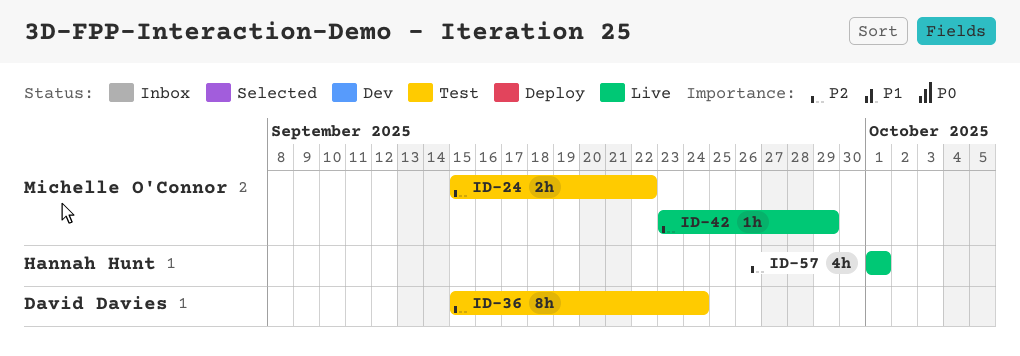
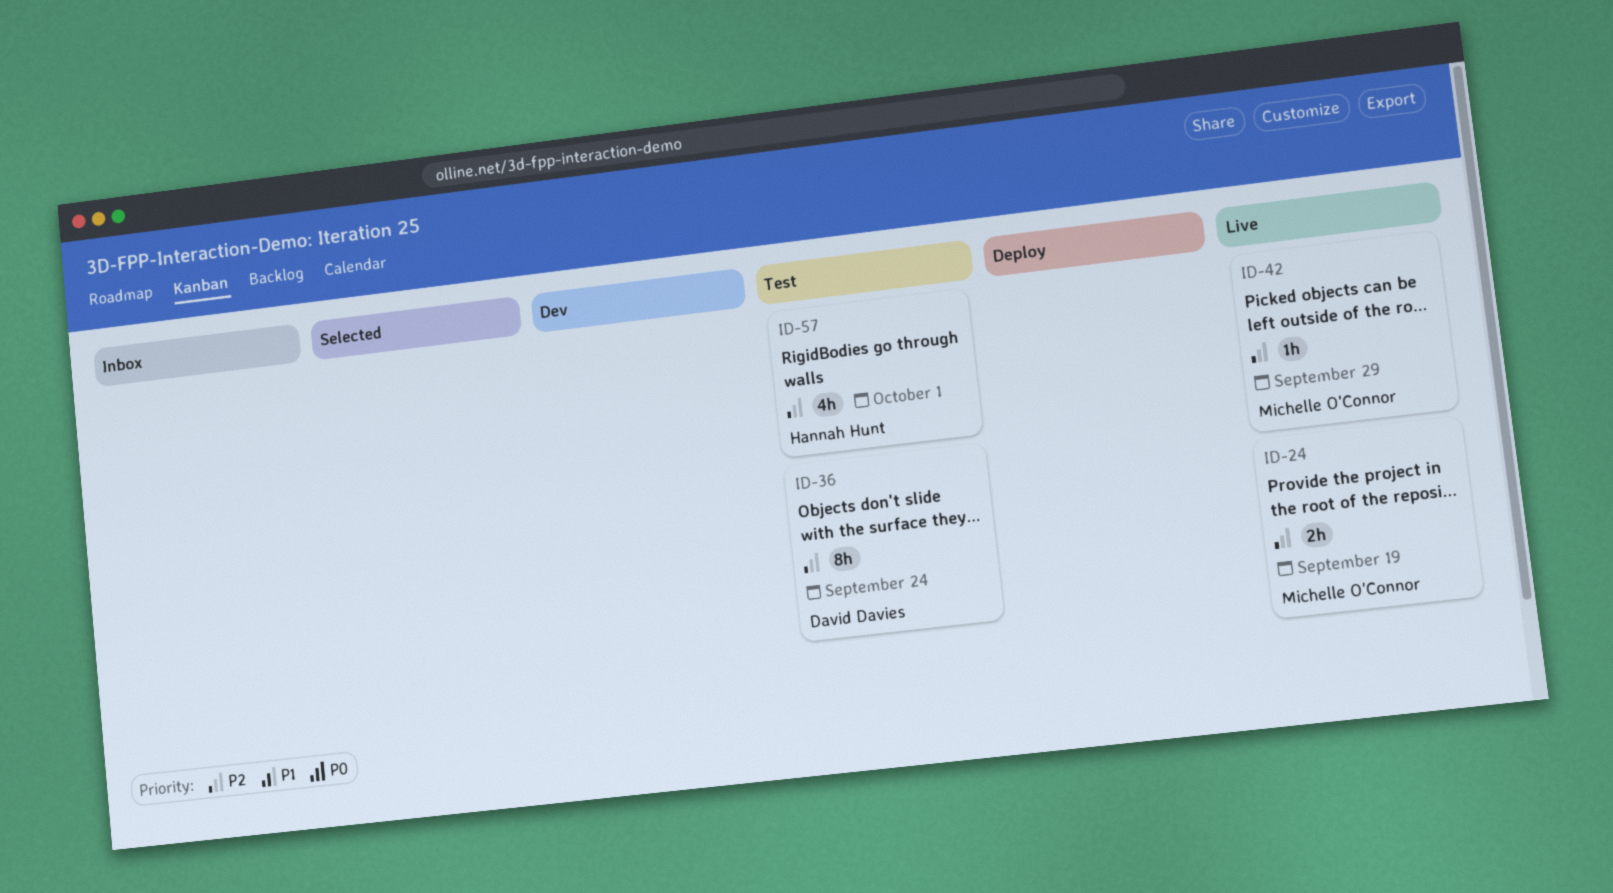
ID-24, status: Test -> Live
ID-24, due: Sep 22 -> Sep 19
ID-57, status: Live -> Test

